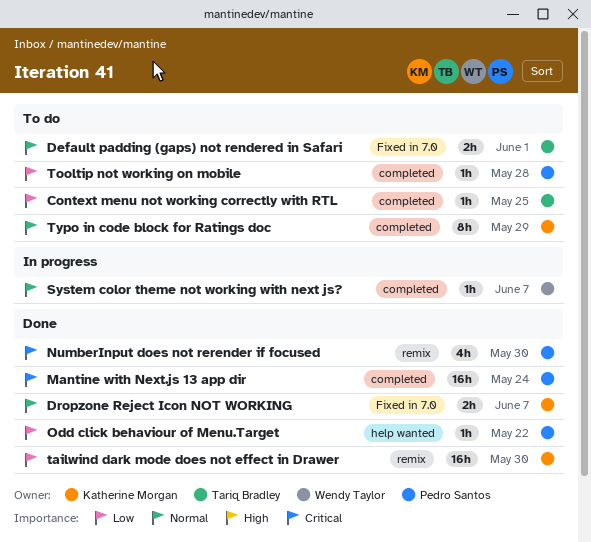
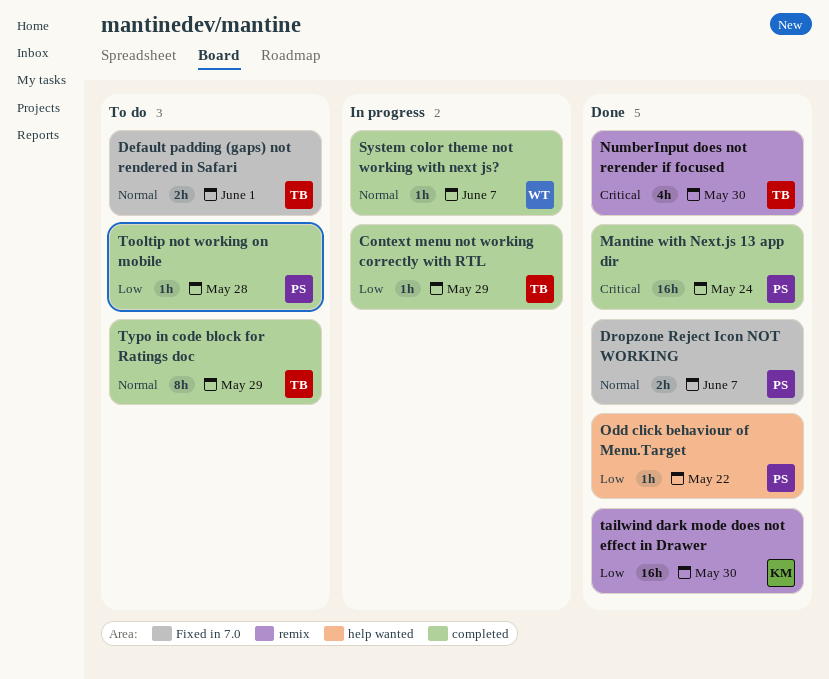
Context menu not working correctly with RTL, status: To do -> In progress
Context menu not working correctly with RTL, due: May 25 -> May 29
Dropzone Reject Icon NOT WORKING, owner: Katherine Morgan -> Pedro Santos
NumberInput does not rerender if focused, owner: Pedro Santos -> Tariq Bradley
Typo in code block for Ratings doc, owner: Katherine Morgan -> Tariq Bradley

